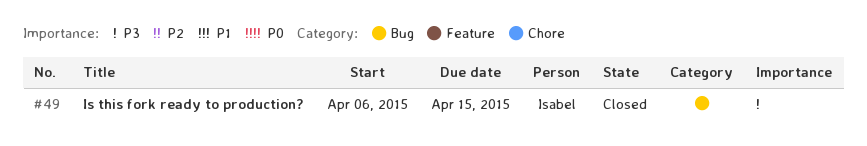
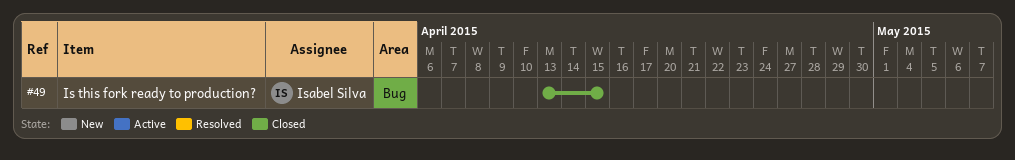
#49, start: Apr 6 -> Apr 13

